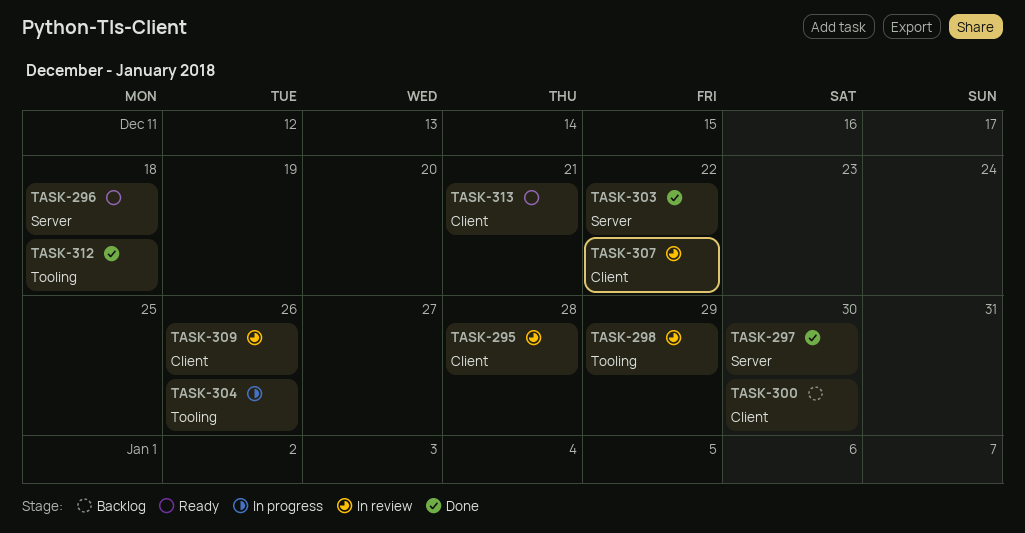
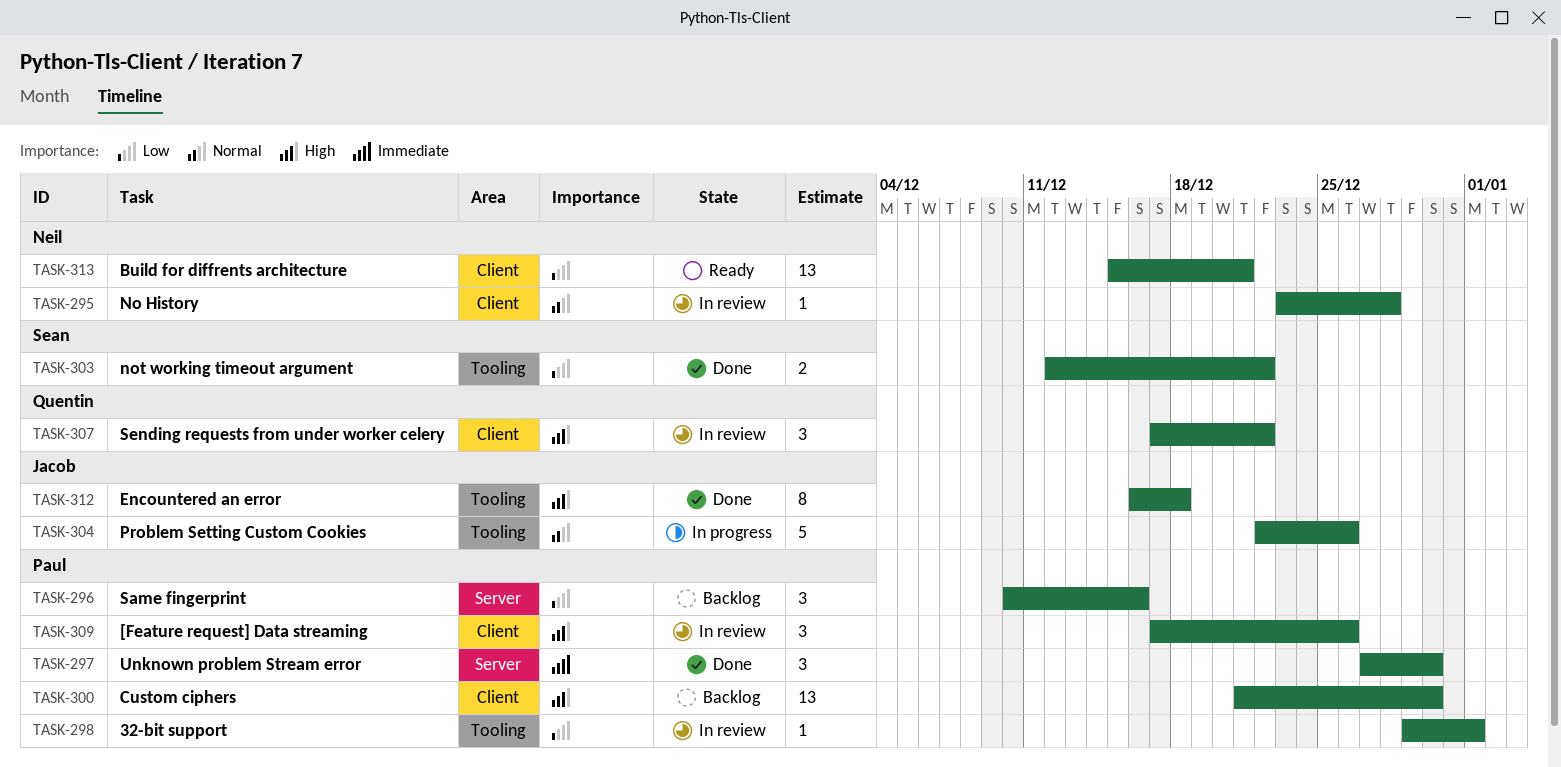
TASK-296, status: Ready -> Backlog
TASK-296, due: Dec 18 -> Dec 16
TASK-298, due: Dec 29 -> Jan 1
TASK-303, label: Server -> Tooling

